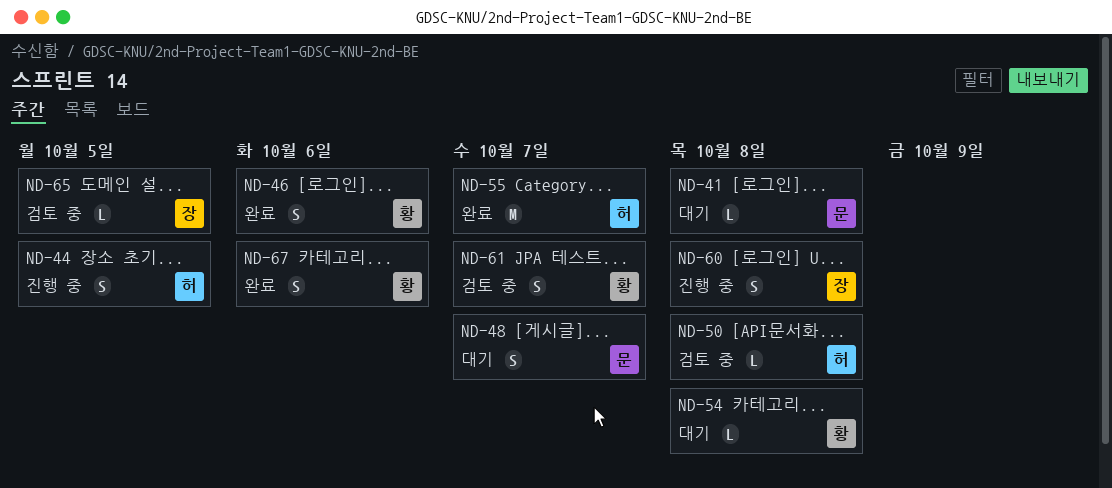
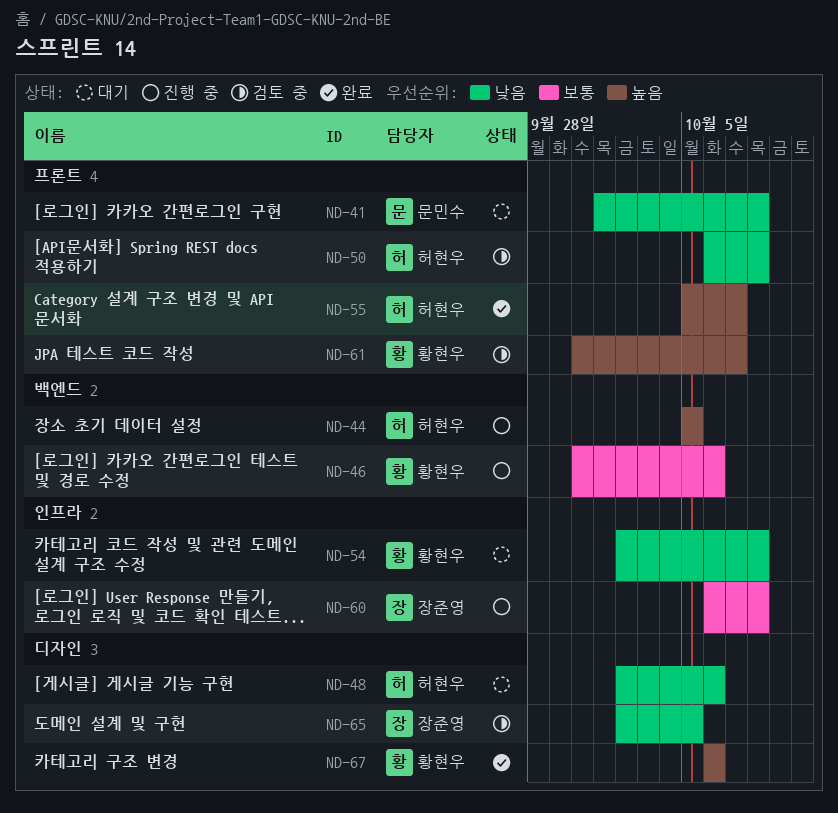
ND-46, status: 완료 -> 진행 중
ND-48, owner: 문민수 -> 허현우
ND-48, due: Oct 7 -> Oct 6

